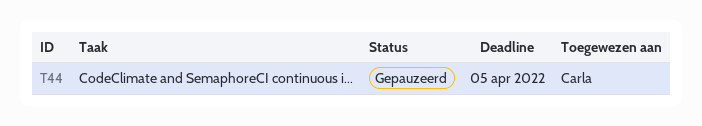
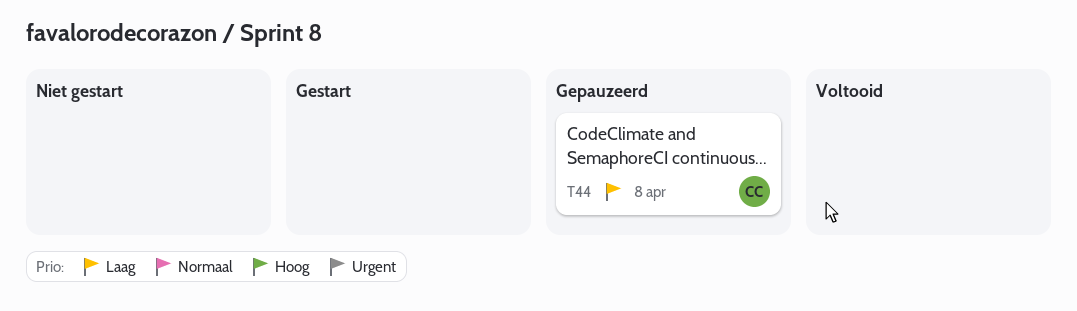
T44, due: Apr 5 -> Apr 8

